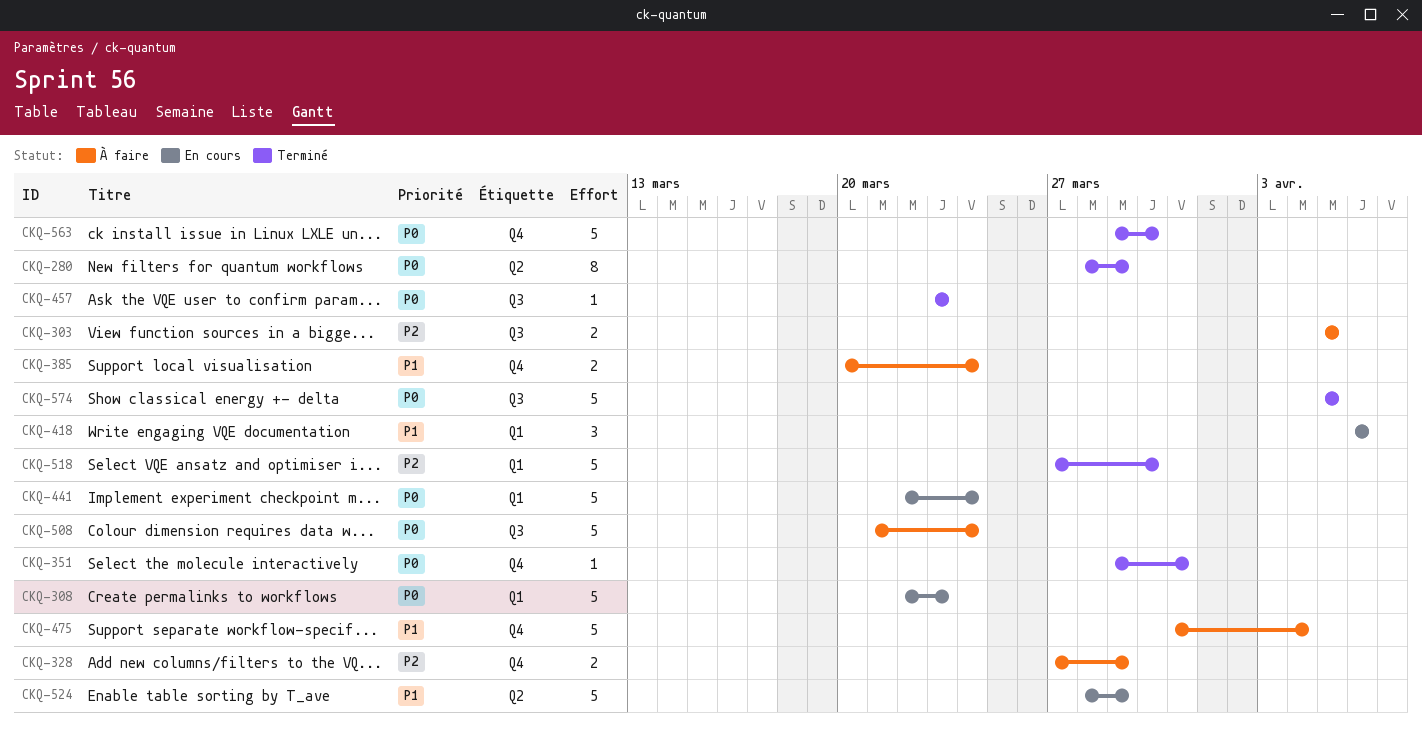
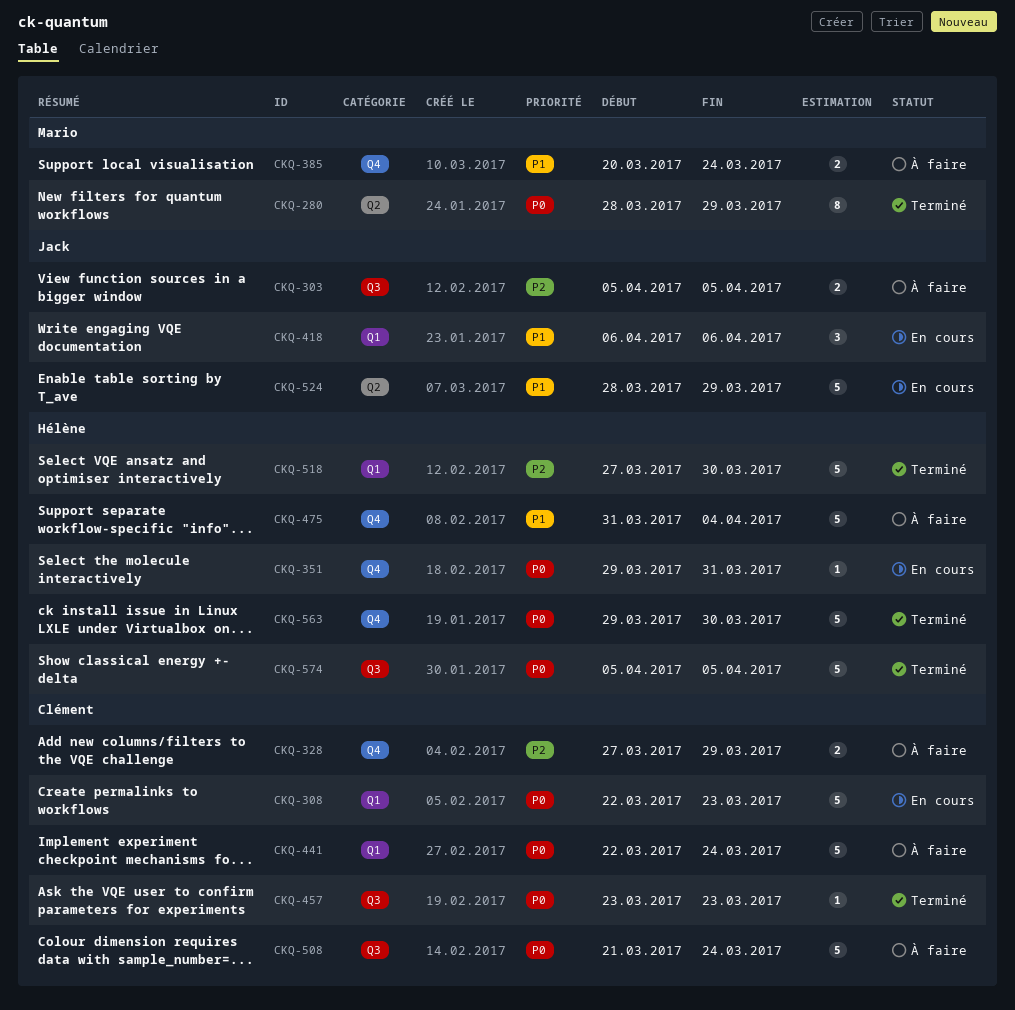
CKQ-351, status: Terminé -> En cours
CKQ-441, status: En cours -> À faire

